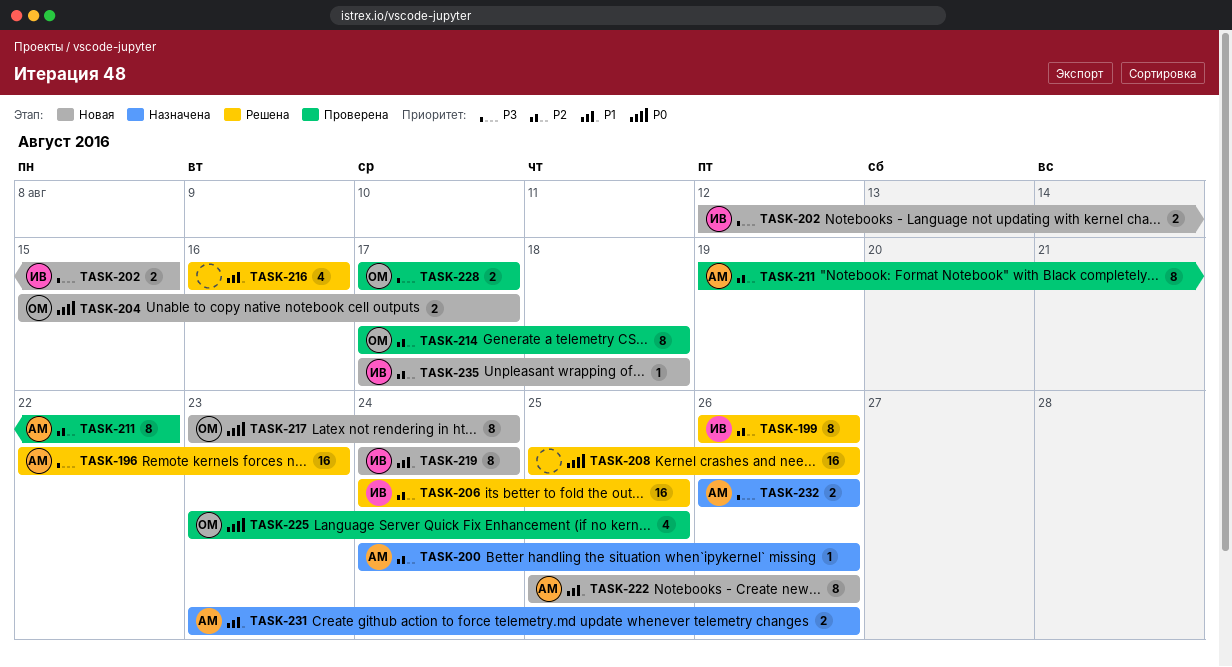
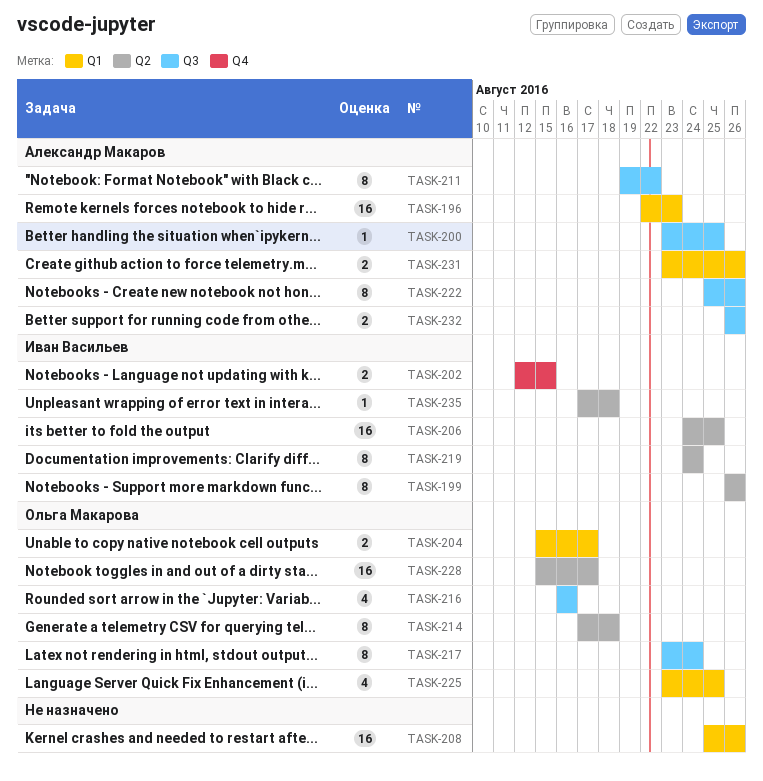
TASK-200, start: Aug 24 -> Aug 23
TASK-200, due: Aug 26 -> Aug 25
TASK-216, owner: none -> Ольга Макарова
TASK-228, estimate: 2 -> 16
TASK-228, start: Aug 17 -> Aug 15

